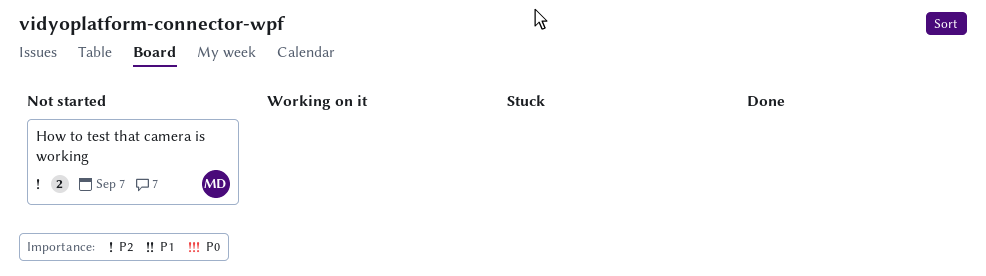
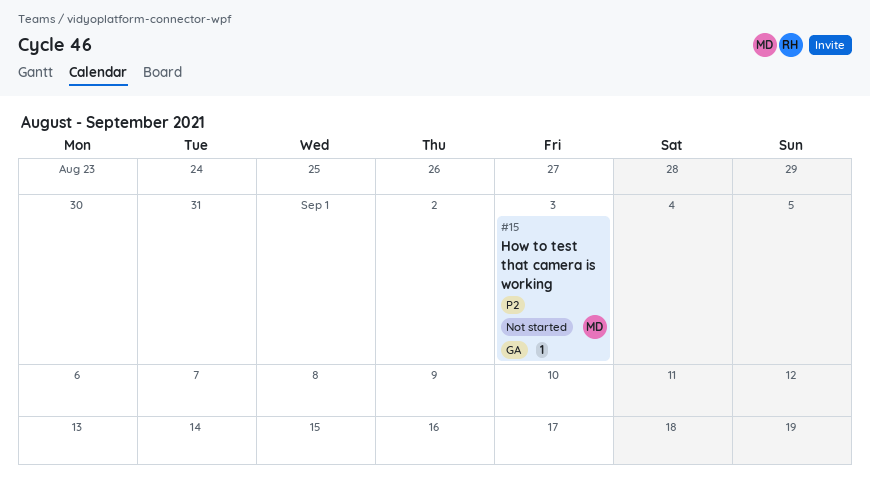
How to test that camera is working, estimate: 2 -> 1
How to test that camera is working, due: Sep 7 -> Sep 3

